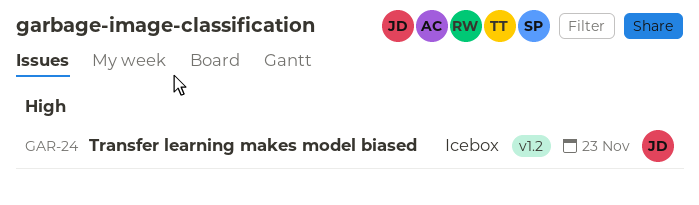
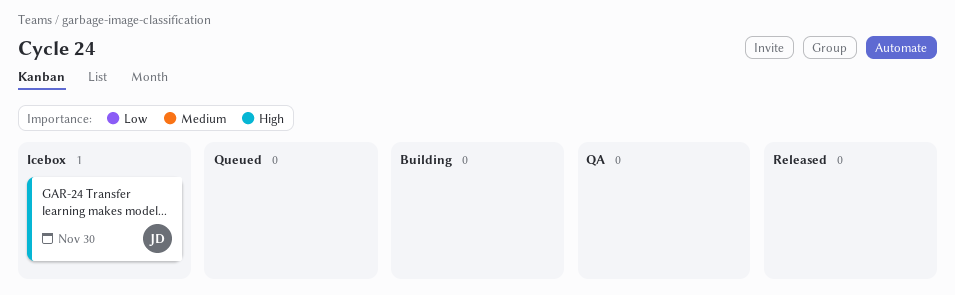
GAR-24, due: Nov 23 -> Nov 30

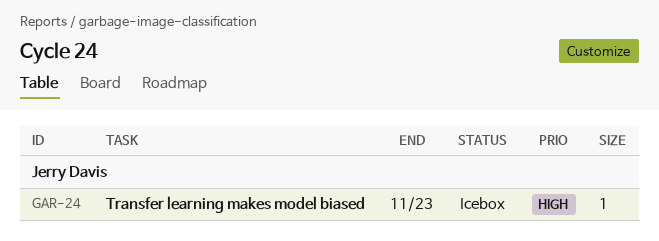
GAR-24, due: Nov 30 -> Nov 23

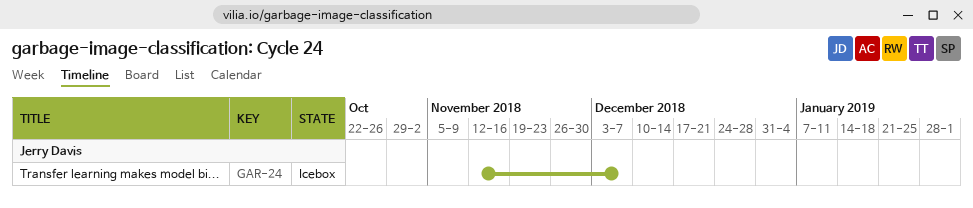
GAR-24, due: Nov 23 -> Dec 7

